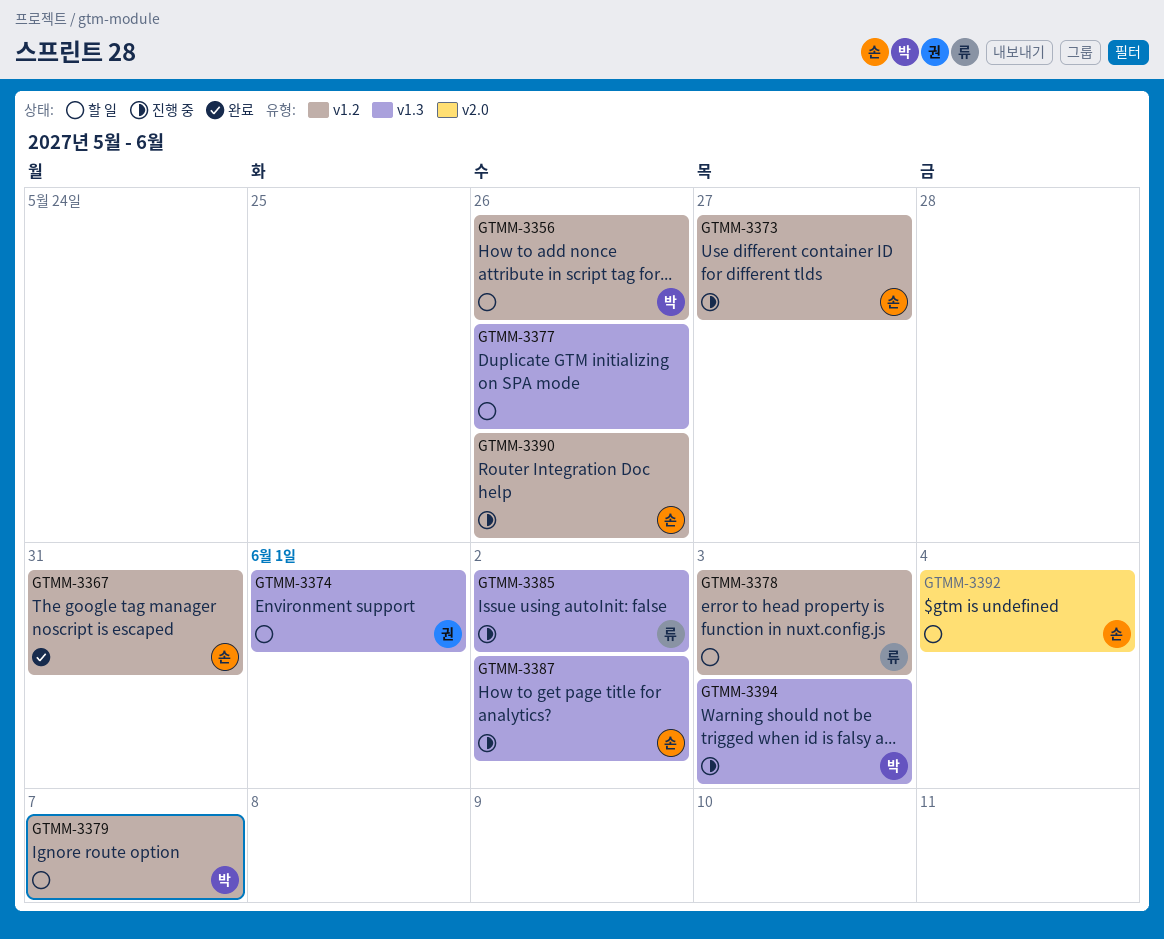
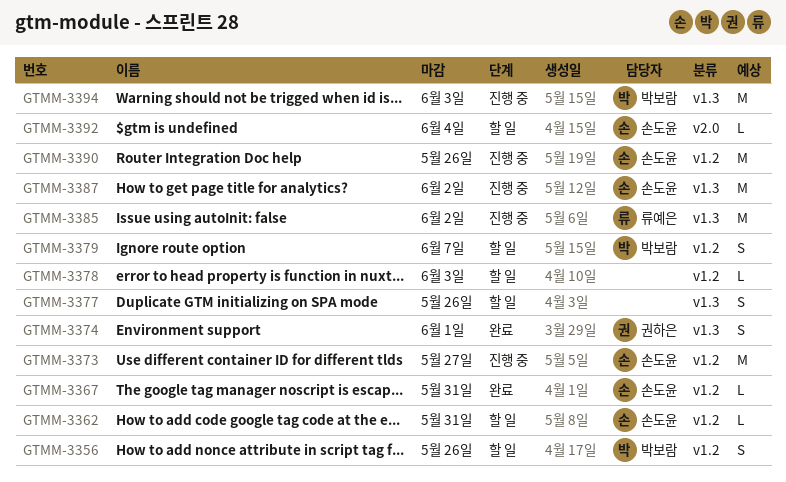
GTMM-3362: none -> present
GTMM-3374, status: 할 일 -> 완료
GTMM-3378, owner: 류예은 -> none

